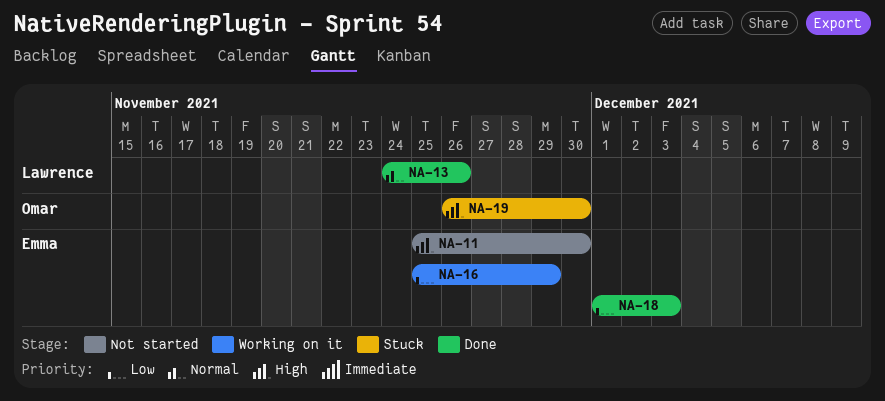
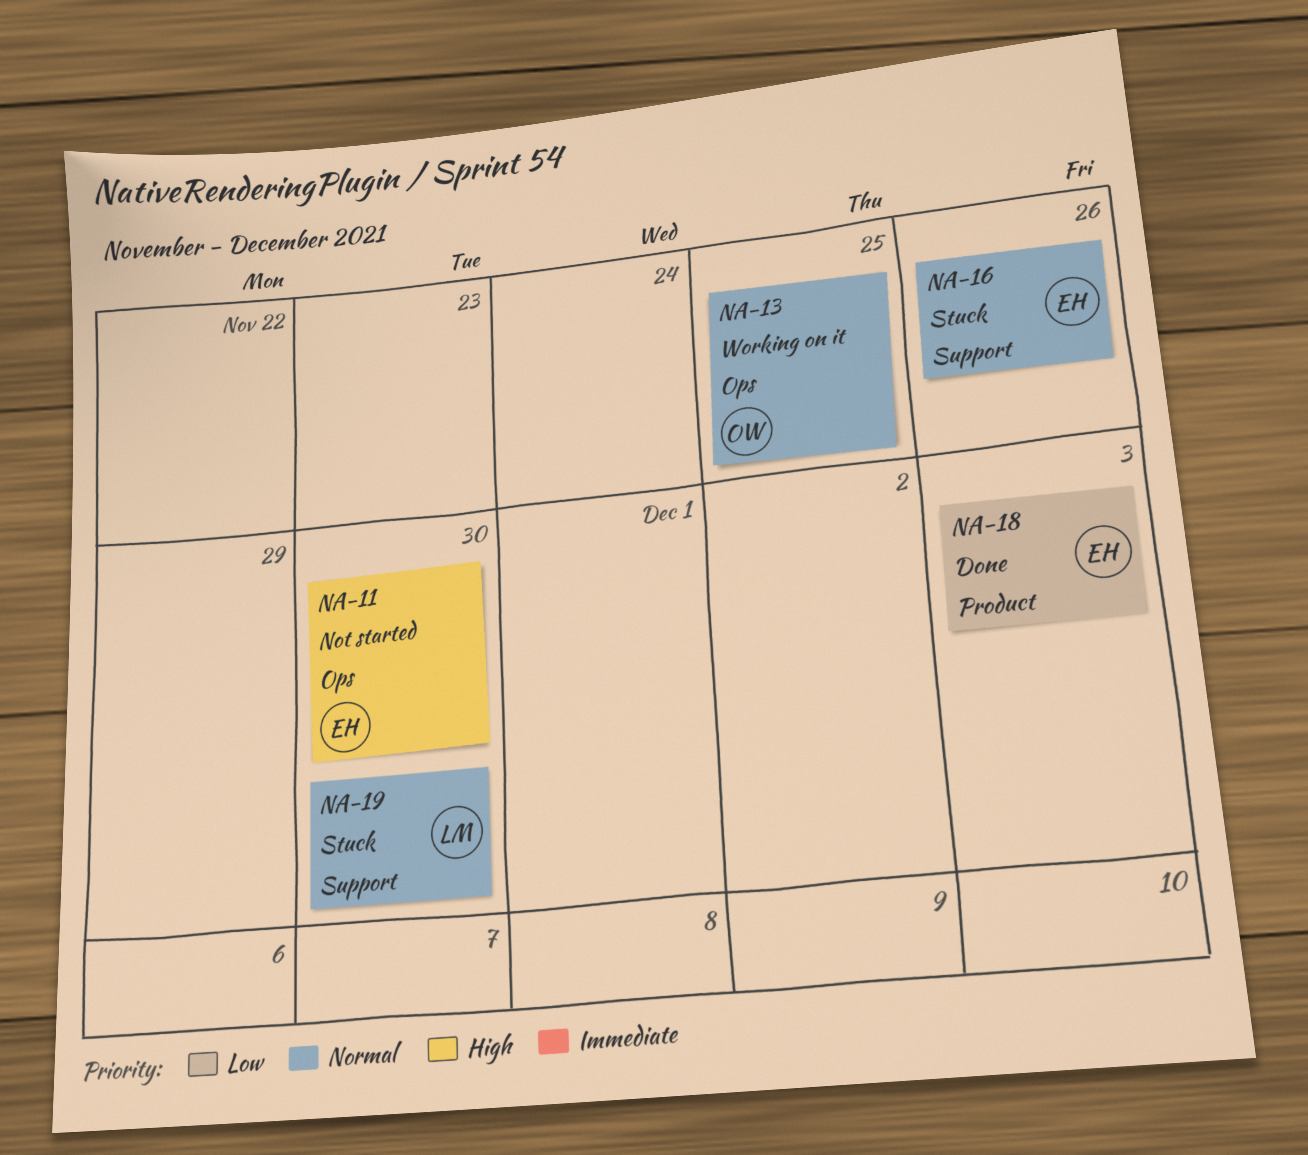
NA-13, status: Done -> Working on it
NA-13, owner: Lawrence -> Omar
NA-13, due: Nov 26 -> Nov 25
NA-16, status: Working on it -> Stuck
NA-16, priority: Low -> Normal
NA-16, due: Nov 29 -> Nov 26
NA-19, owner: Omar -> Lawrence
NA-19, priority: High -> Normal

